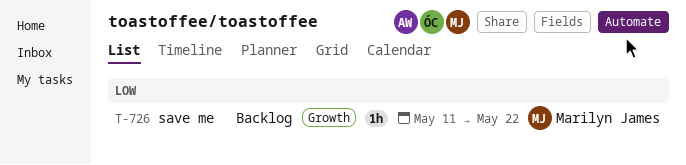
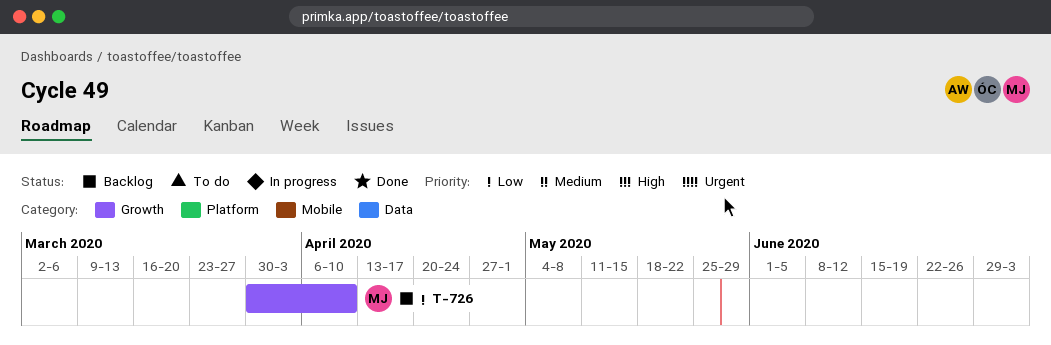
T-726, start: May 11 -> Mar 30
T-726, due: May 22 -> Apr 10

